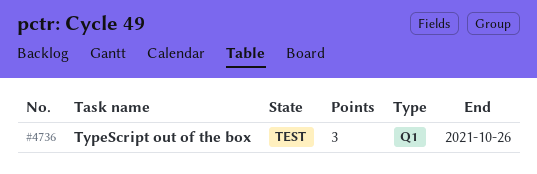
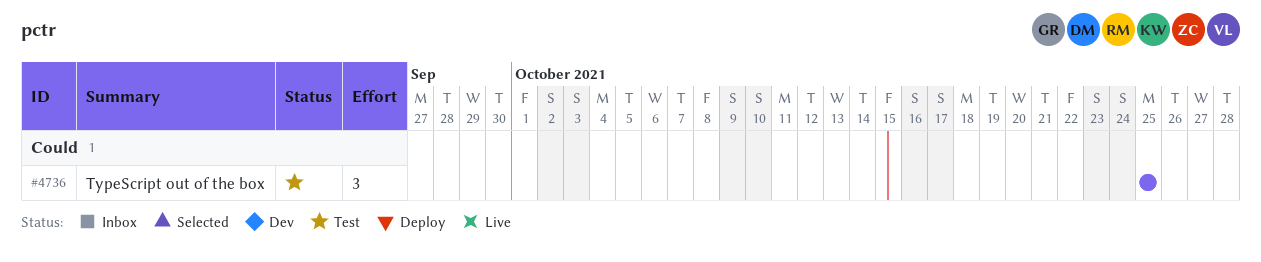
#4736, due: Oct 26 -> Oct 25

